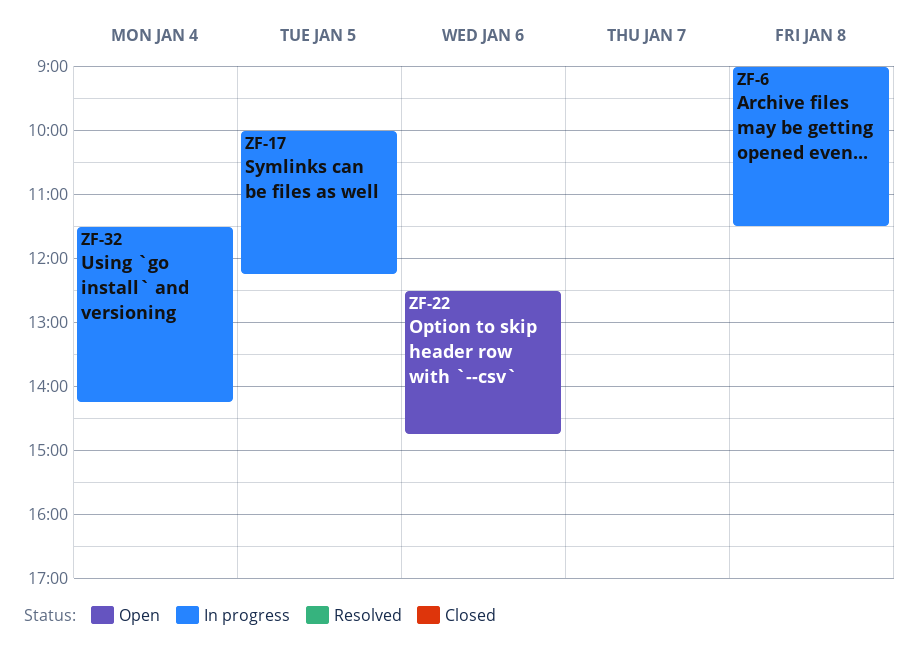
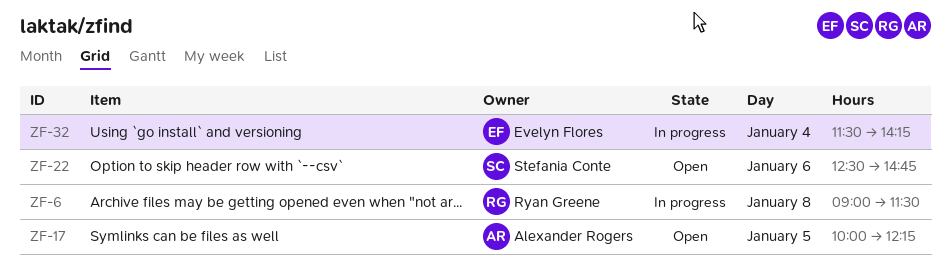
ZF-17, status: In progress -> Open

